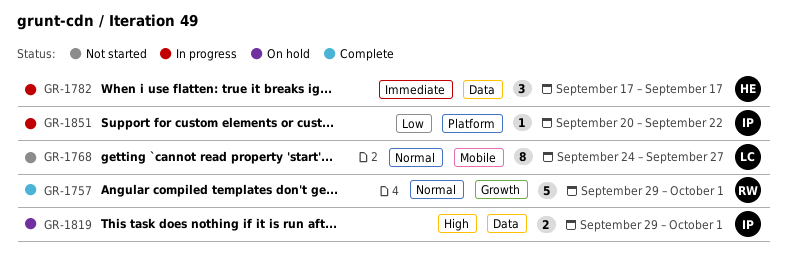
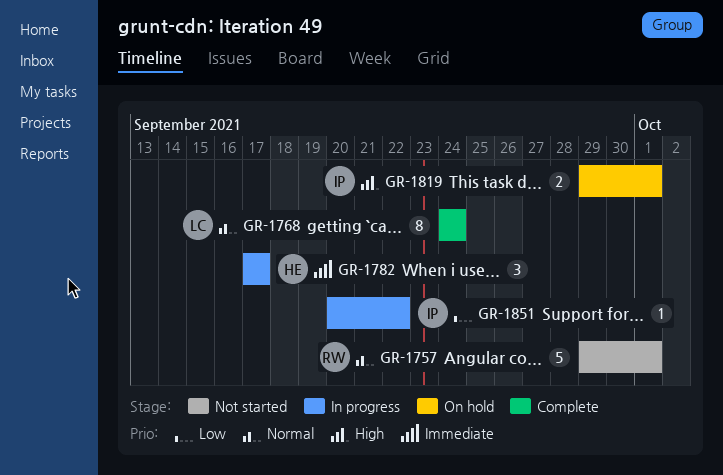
GR-1757, status: Complete -> Not started
GR-1768, status: Not started -> Complete
GR-1768, due: Sep 27 -> Sep 24

